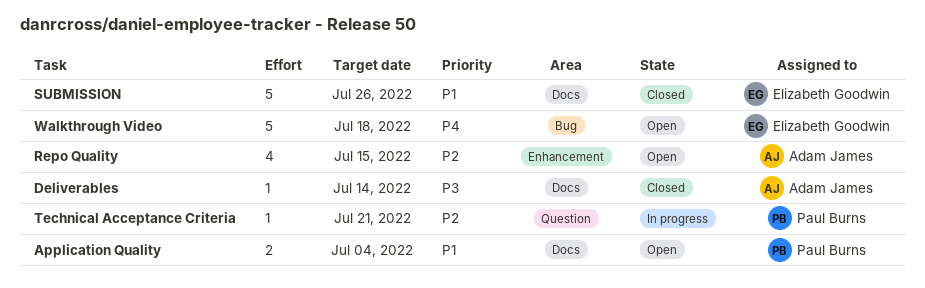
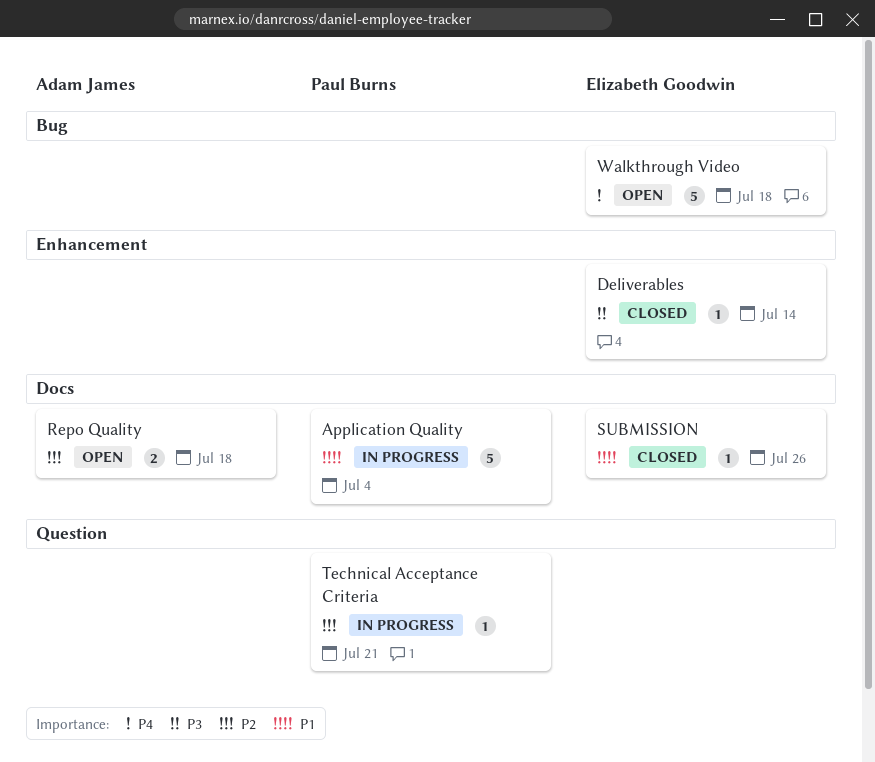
Application Quality, status: Open -> In progress
Application Quality, estimate: 2 -> 5
Deliverables, owner: Adam James -> Elizabeth Goodwin
Deliverables, label: Docs -> Enhancement
Repo Quality, label: Enhancement -> Docs
Repo Quality, estimate: 4 -> 2
Repo Quality, due: Jul 15 -> Jul 18
SUBMISSION, estimate: 5 -> 1

